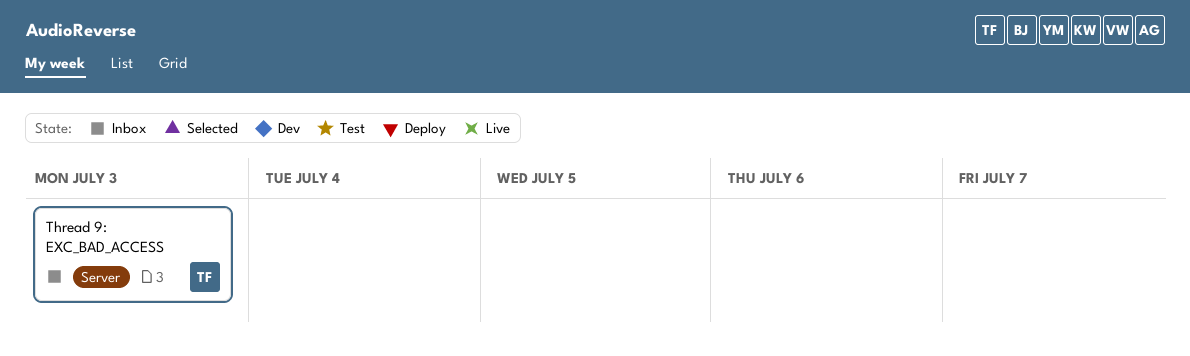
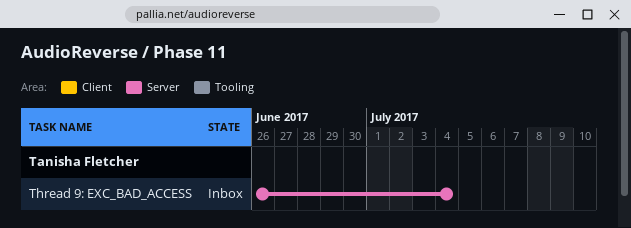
Thread 9: EXC_BAD_ACCESS, due: Jul 3 -> Jul 4

